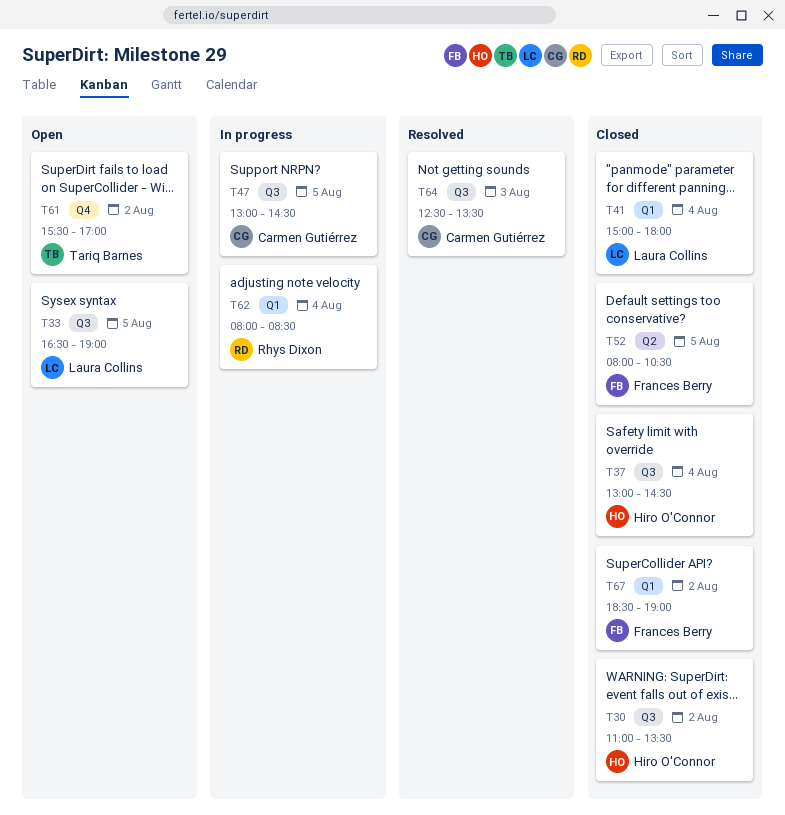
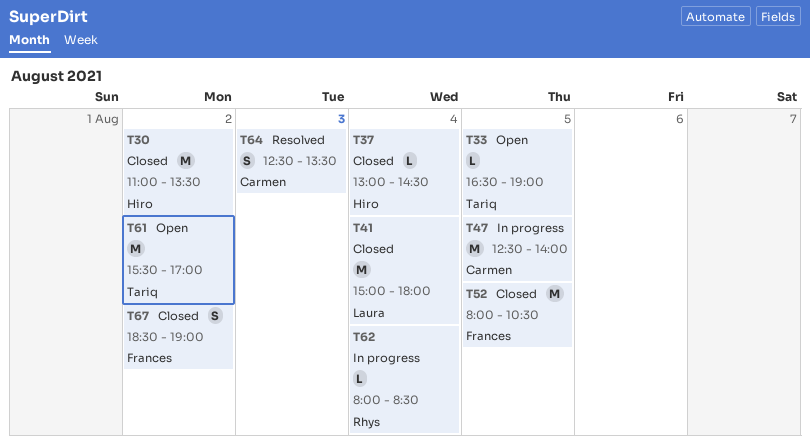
T33, owner: Laura Collins -> Tariq Barnes
T47, begins: 13:00 -> 12:30
T47, ends: 14:30 -> 14:00

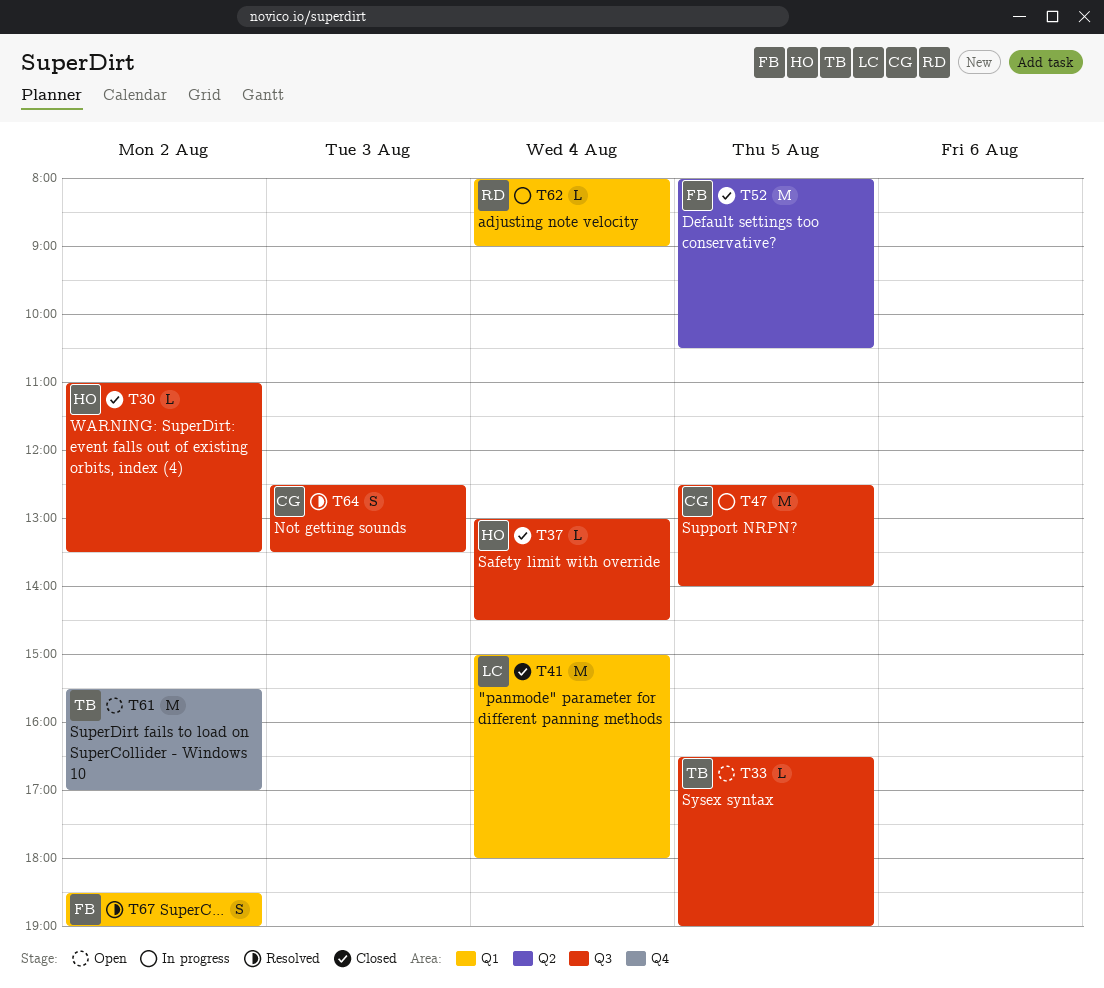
T30, estimate: M -> L
T62, ends: 08:30 -> 09:00
T67, status: Closed -> Resolved

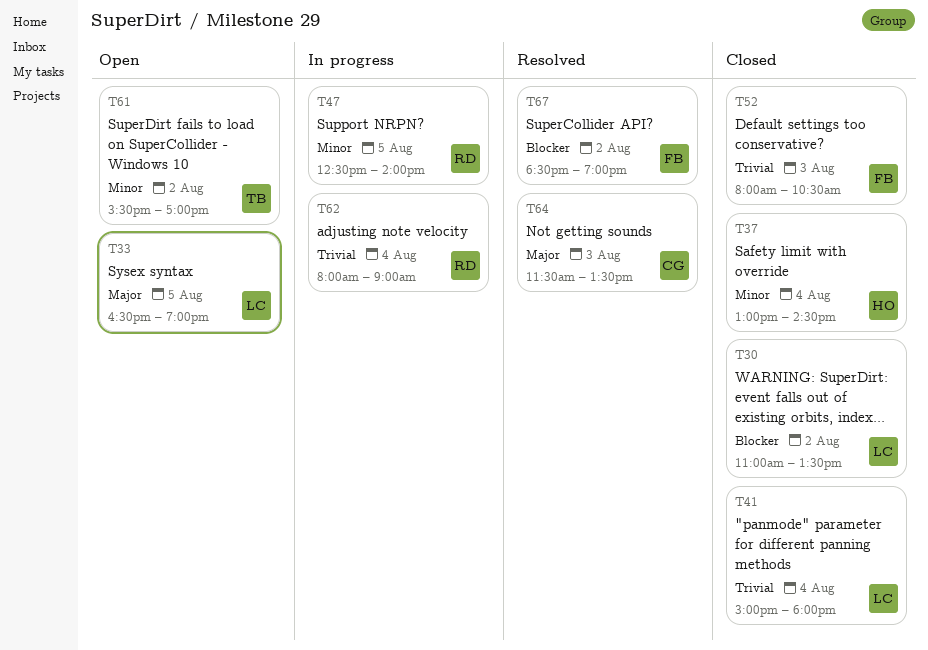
T30, owner: HO -> LC
T33, owner: TB -> LC
T47, owner: CG -> RD
T52, day: Aug 5 -> Aug 3
T64, begins: 12:30 -> 11:30

